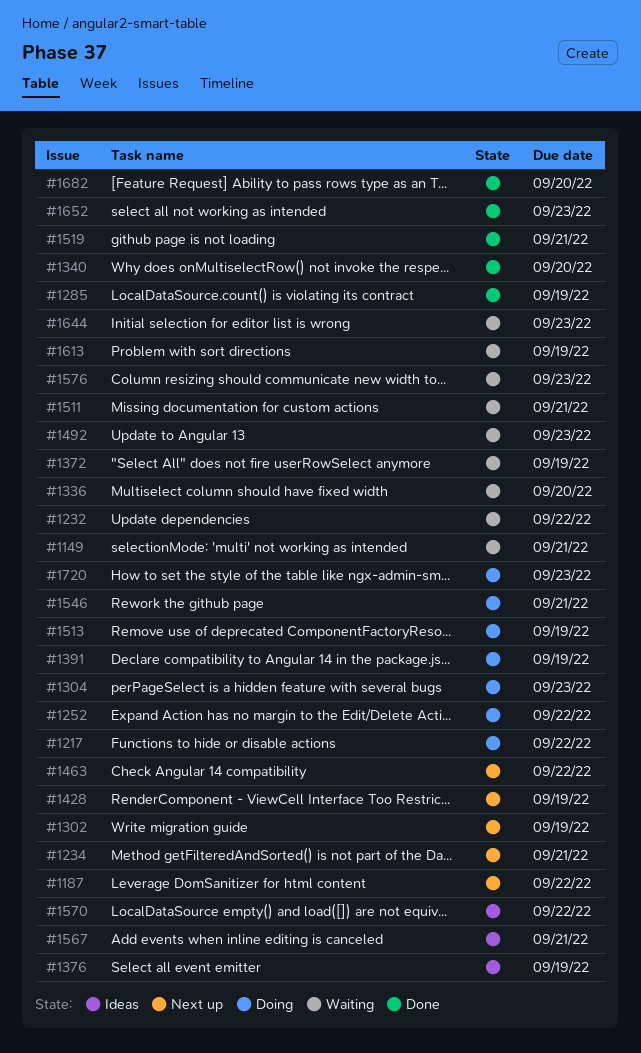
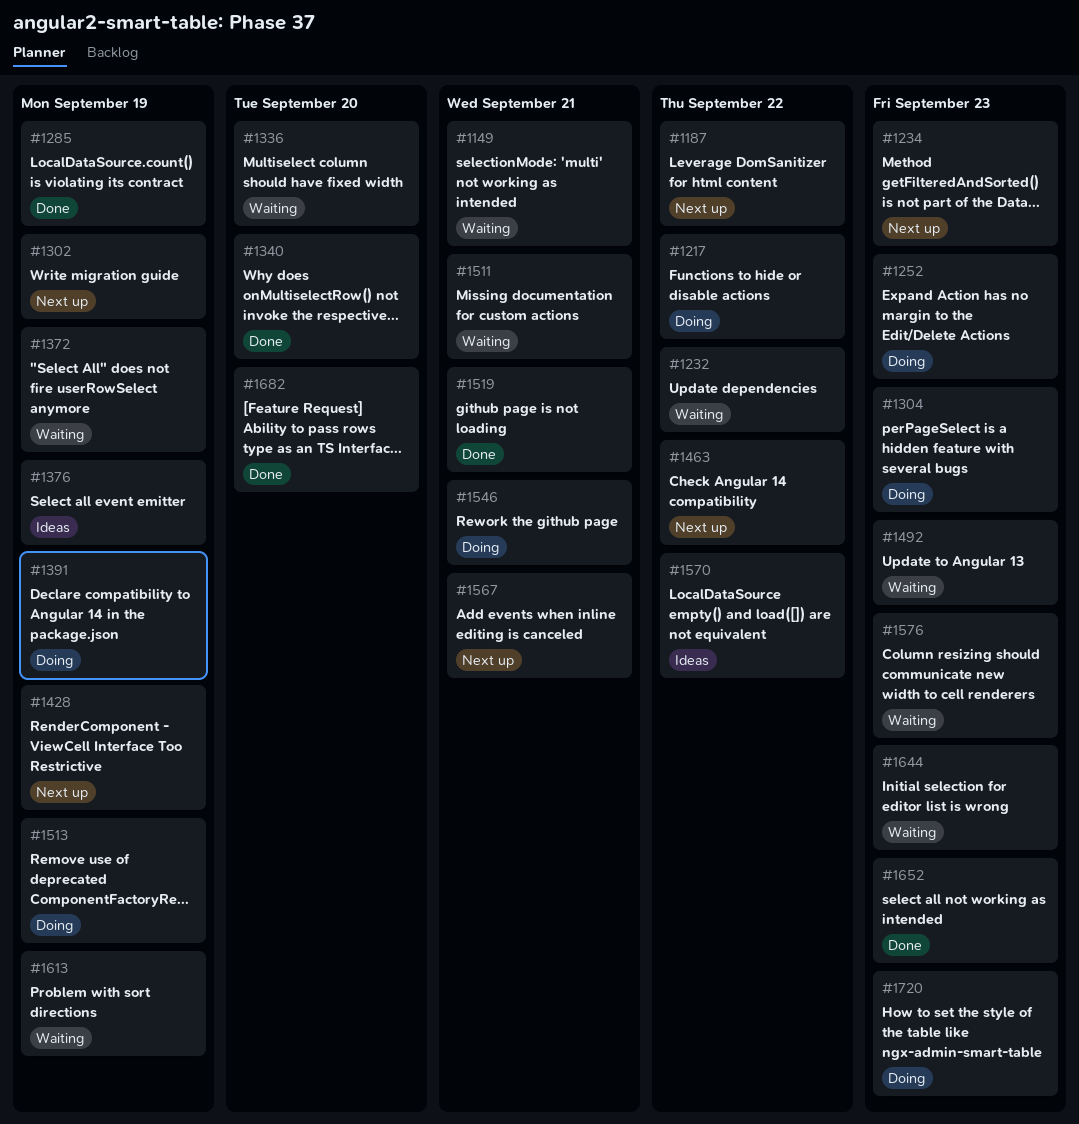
#1234, due: Sep 21 -> Sep 23
#1252, due: Sep 22 -> Sep 23
#1567, status: Ideas -> Next up

